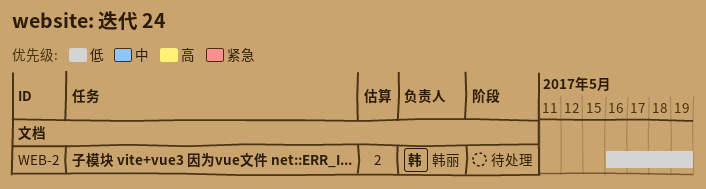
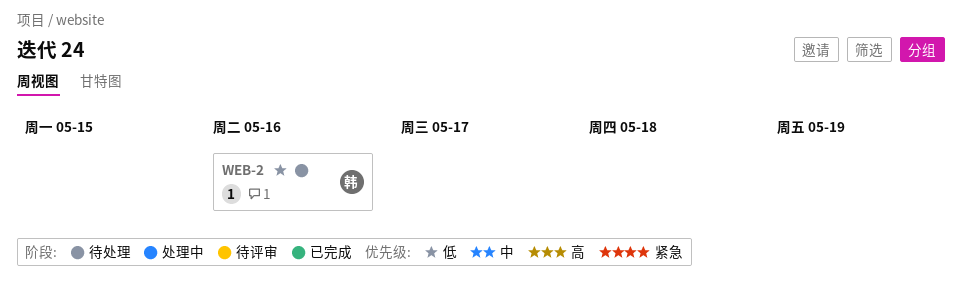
WEB-2, estimate: 2 -> 1
WEB-2, due: May 19 -> May 16

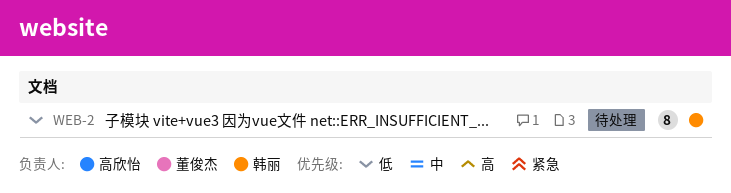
WEB-2, estimate: 1 -> 8

